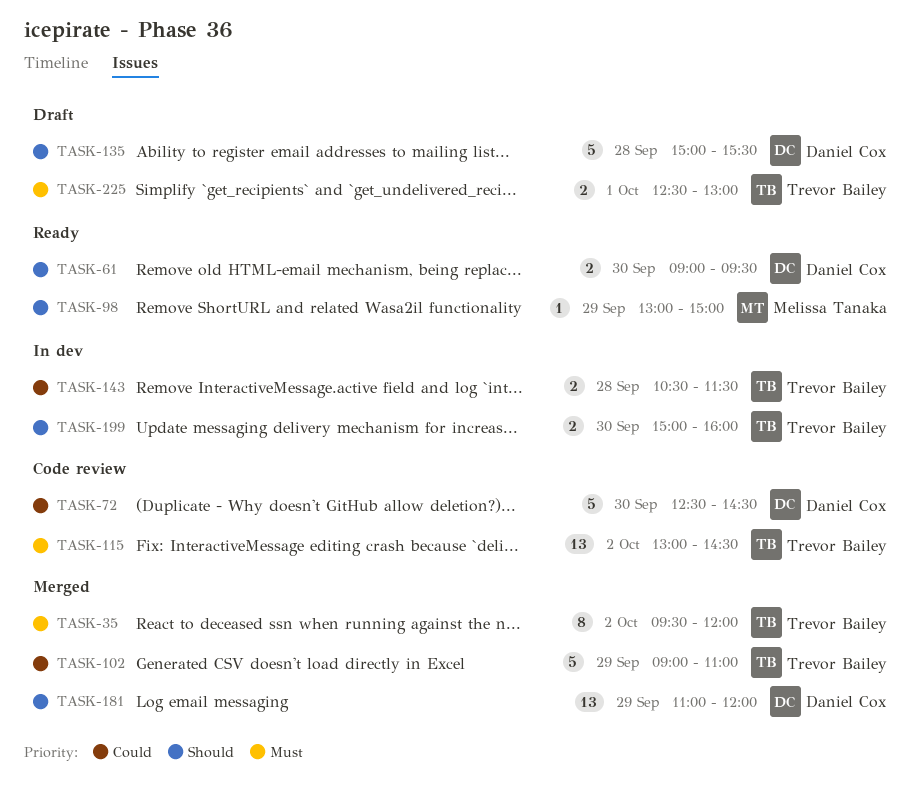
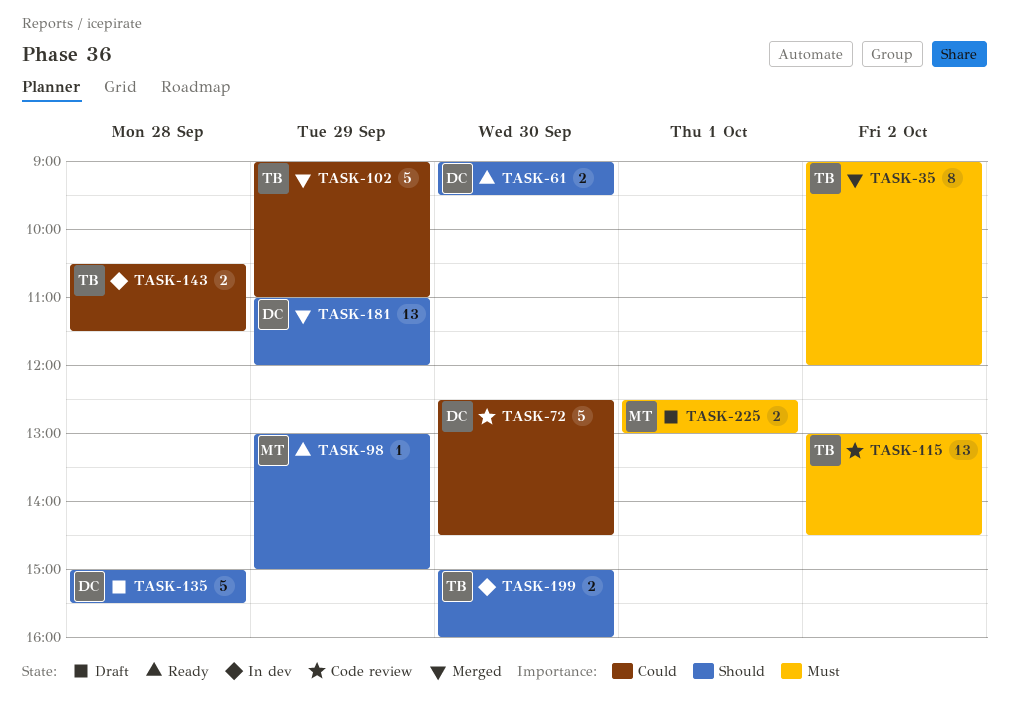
TASK-35, begins: 09:30 -> 09:00
TASK-225, owner: Trevor Bailey -> Melissa Tanaka

